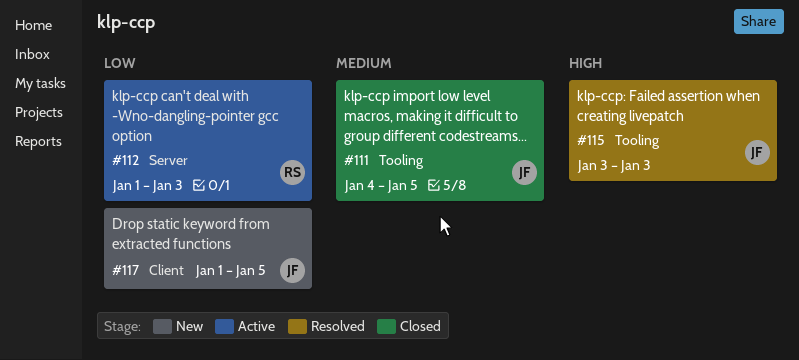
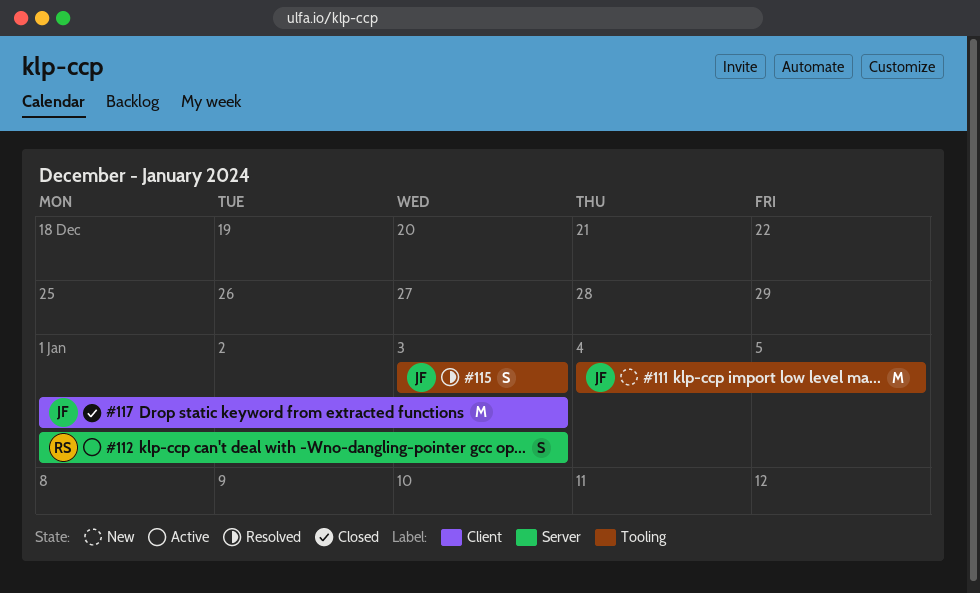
#111, status: Closed -> New
#117, status: New -> Closed
#117, due: Jan 5 -> Jan 3

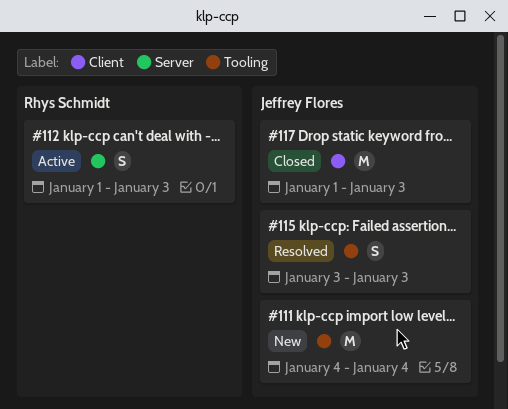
#111, due: Jan 5 -> Jan 4

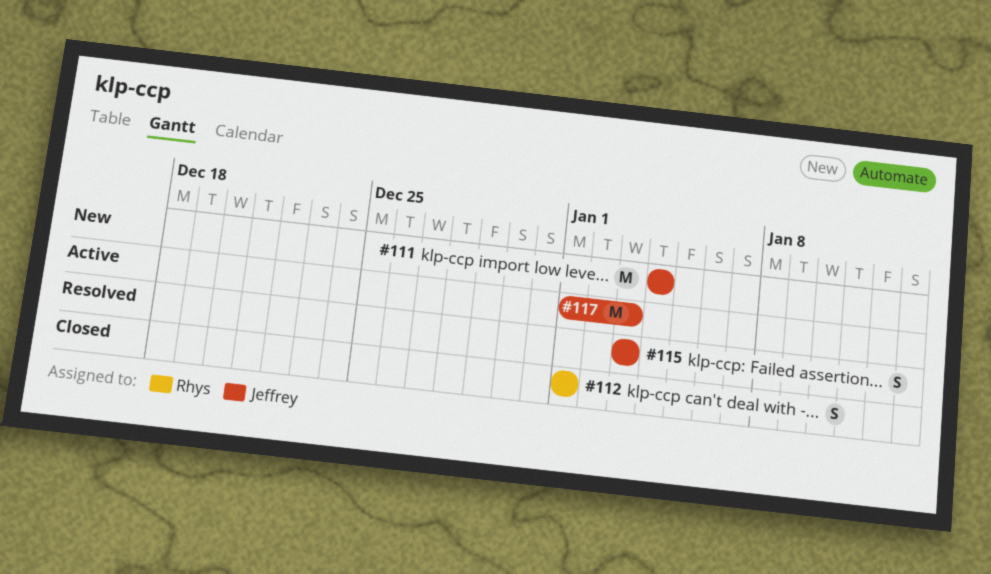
#112, status: Active -> Closed
#112, due: Jan 3 -> Jan 1
#117, status: Closed -> Active

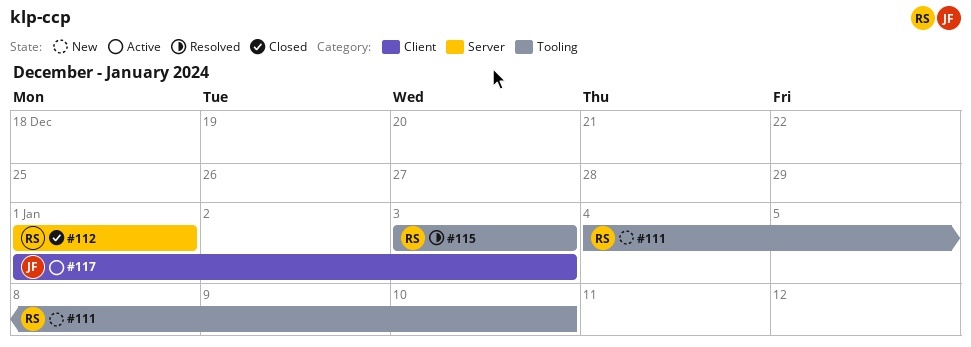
#111, owner: Jeffrey -> Rhys
#111, due: Jan 4 -> Jan 10
#115, owner: Jeffrey -> Rhys

